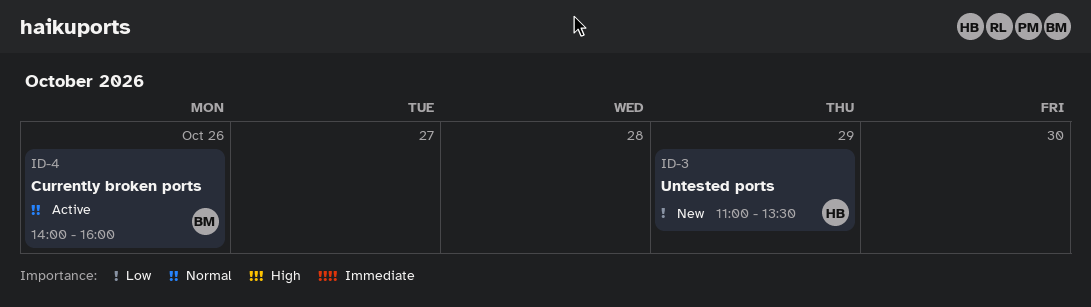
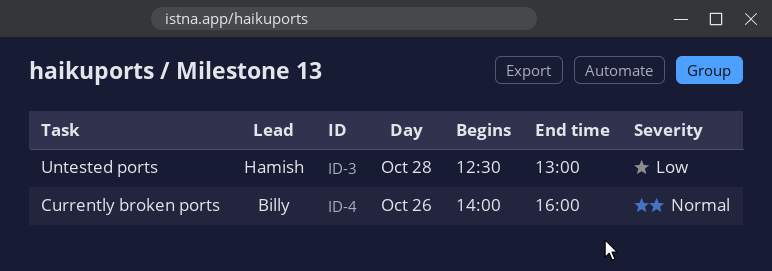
ID-3, day: Oct 29 -> Oct 28
ID-3, begins: 11:00 -> 12:30
ID-3, ends: 13:30 -> 13:00

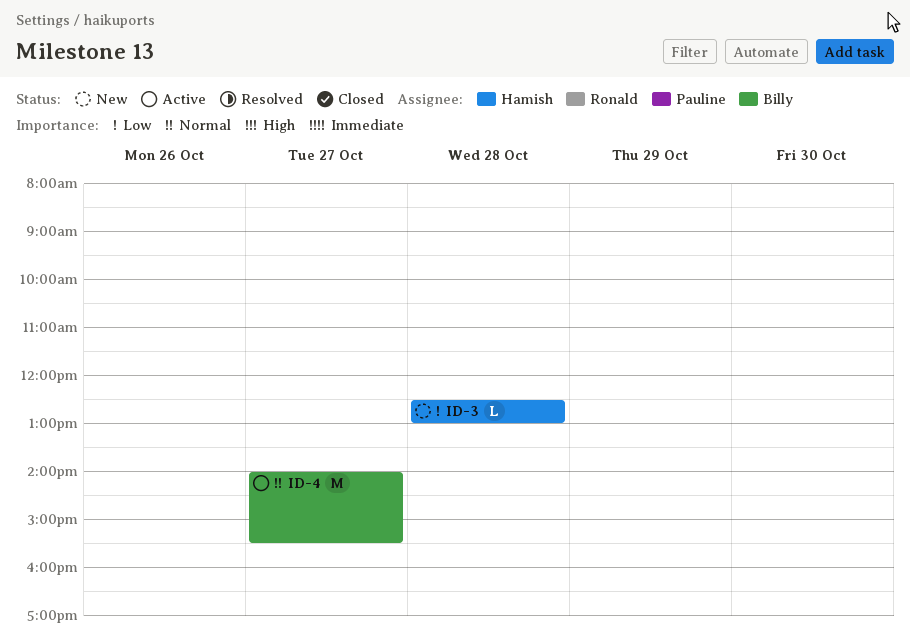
ID-4, day: Oct 26 -> Oct 27
ID-4, ends: 16:00 -> 15:30

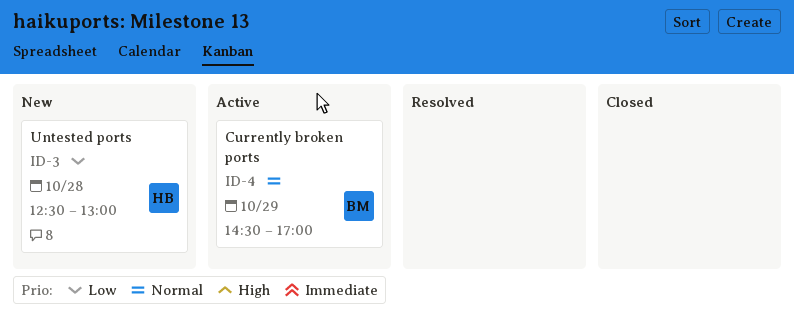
ID-4, day: Oct 27 -> Oct 29
ID-4, begins: 14:00 -> 14:30
ID-4, ends: 15:30 -> 17:00

